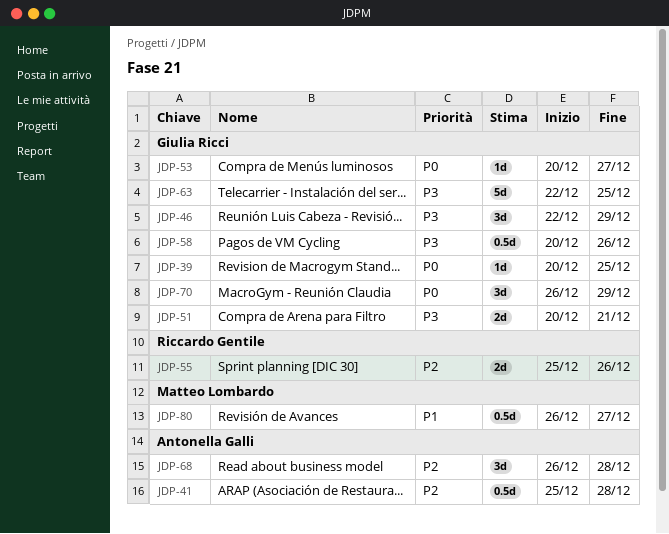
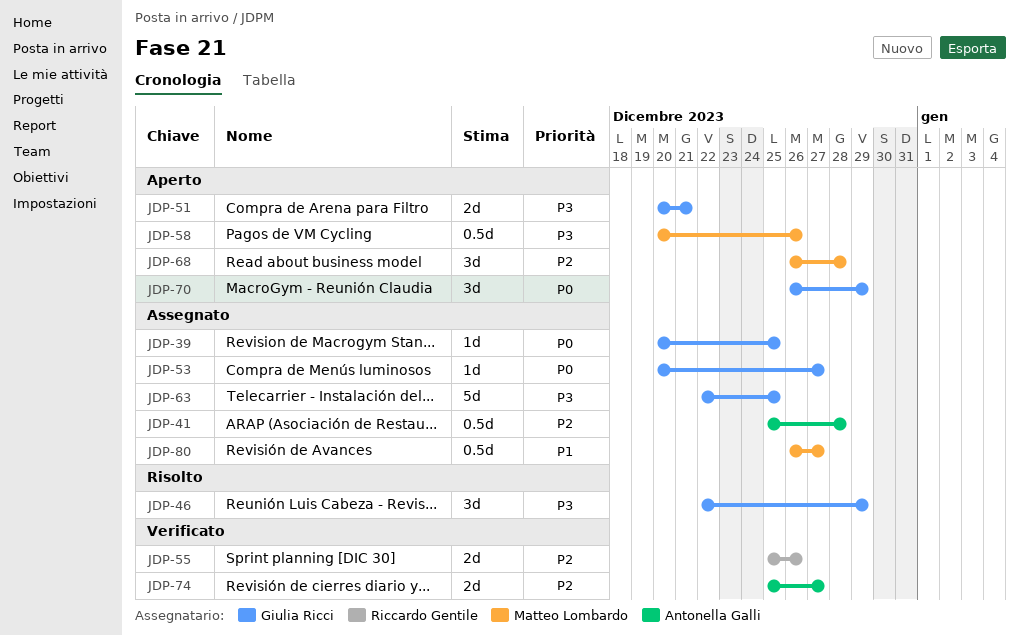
JDP-58, owner: Giulia Ricci -> Matteo Lombardo
JDP-68, owner: Antonella Galli -> Matteo Lombardo
JDP-74: none -> present

